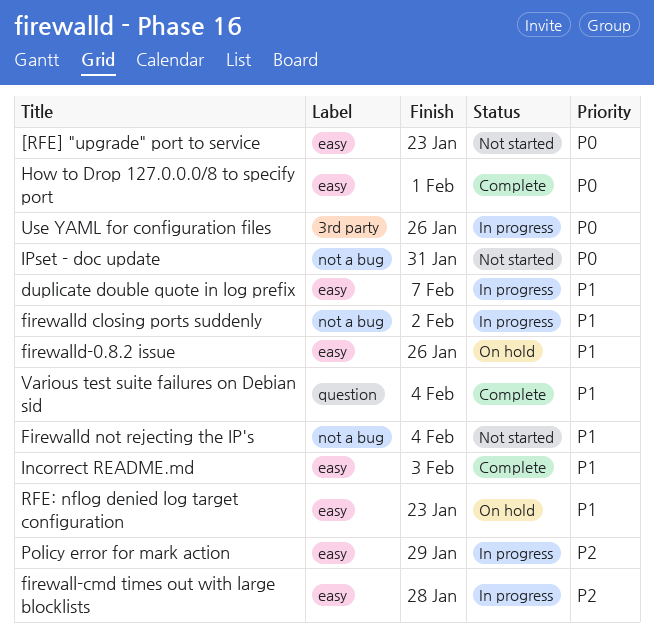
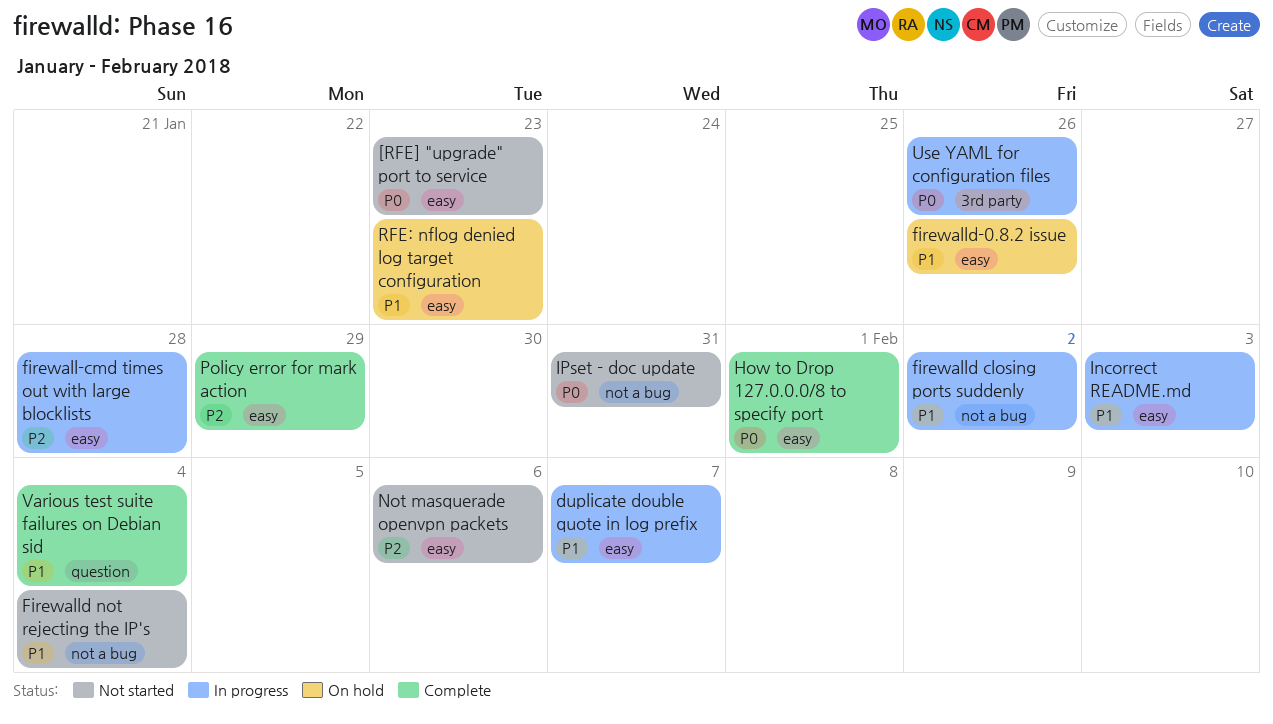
Incorrect README.md, status: Complete -> In progress
Not masquerade openvpn packets: none -> present
Policy error for mark action, status: In progress -> Complete

